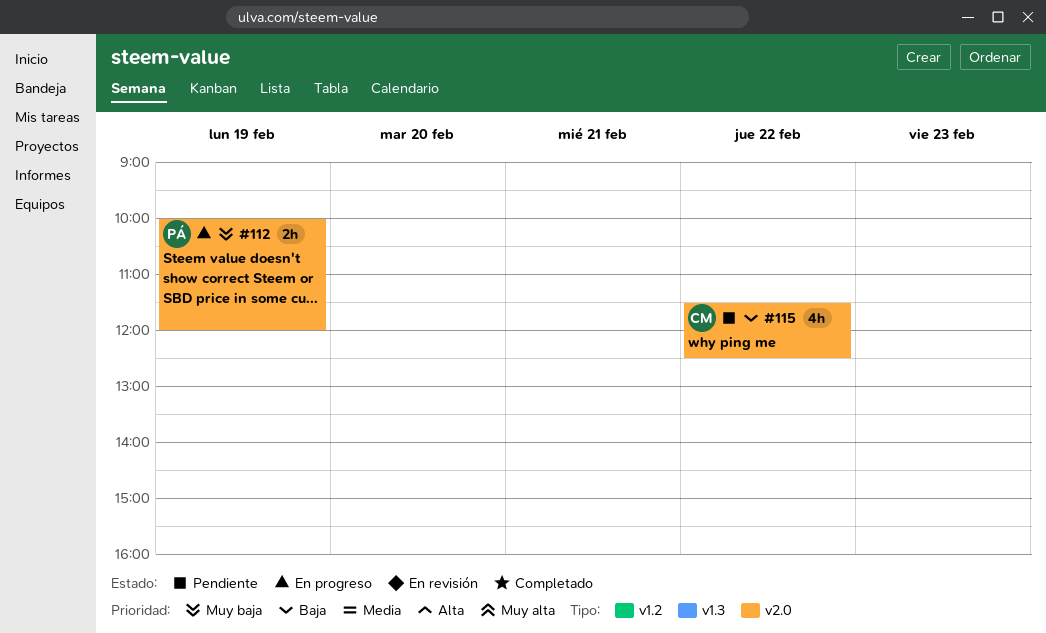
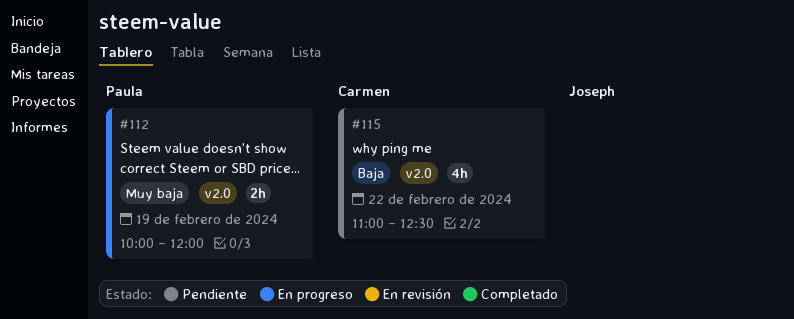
#115, begins: 11:30 -> 11:00

